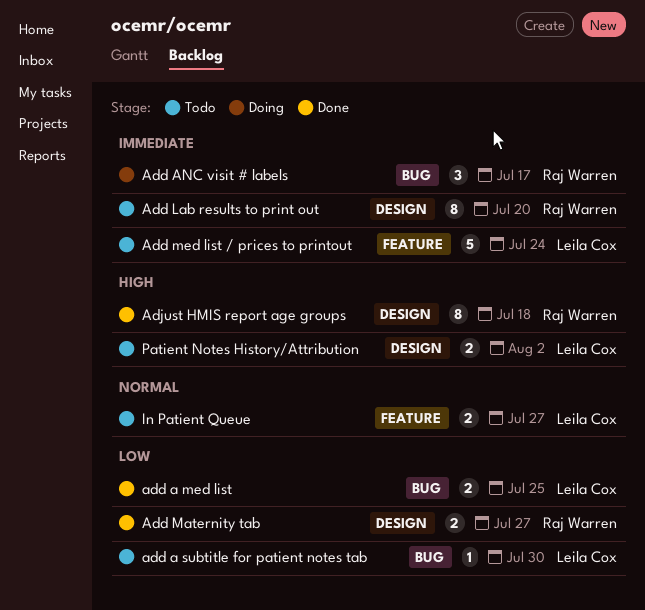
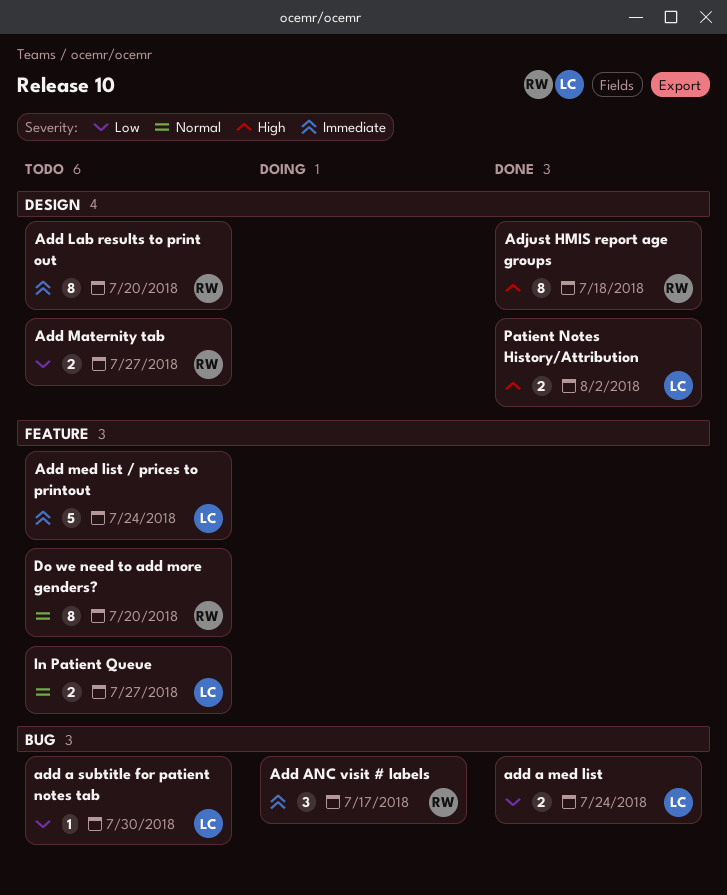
add a med list, due: Jul 25 -> Jul 24
Add Maternity tab, status: Done -> Todo
Do we need to add more genders?: none -> present
Patient Notes History/Attribution, status: Todo -> Done

